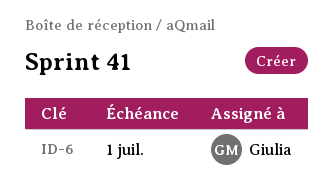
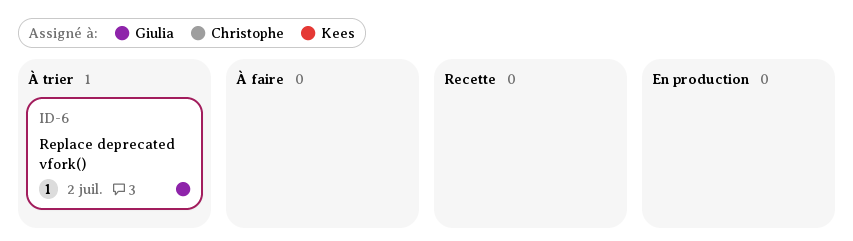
ID-6, due: Jul 1 -> Jul 2

